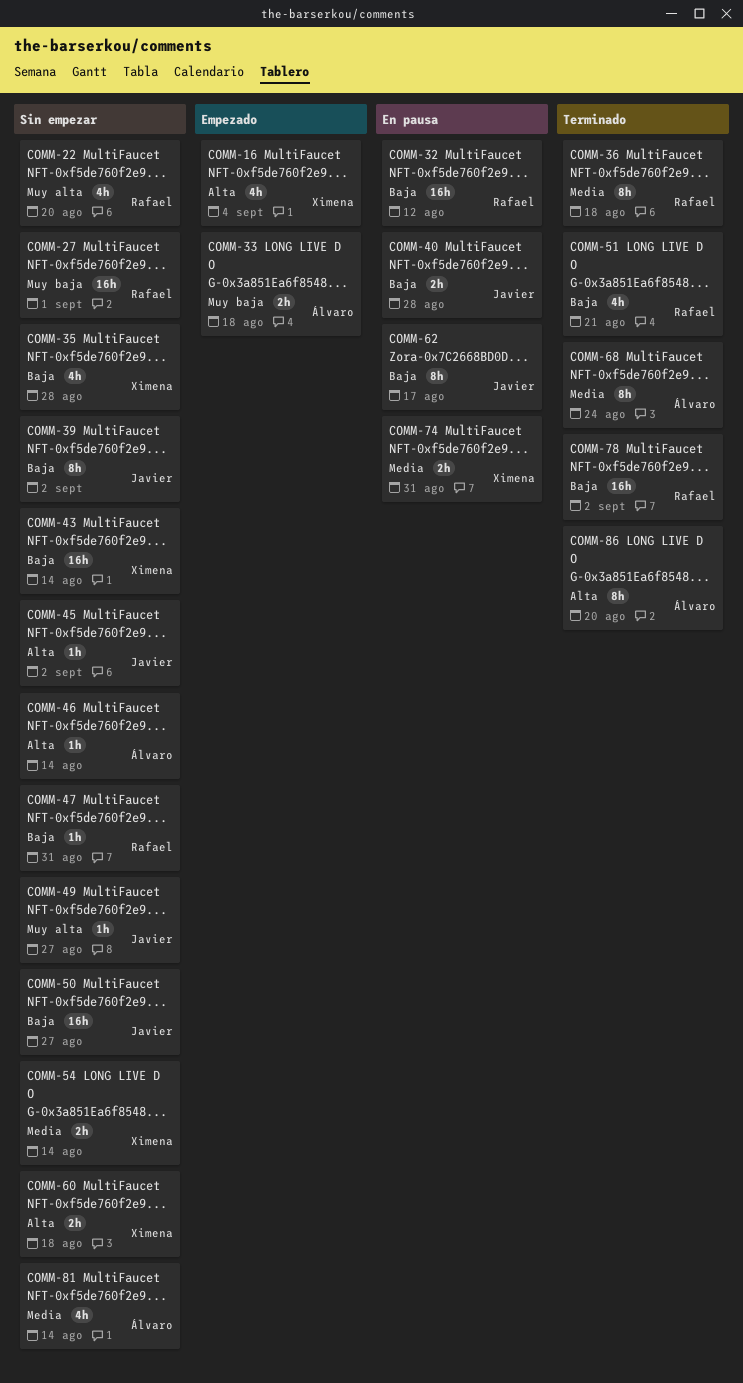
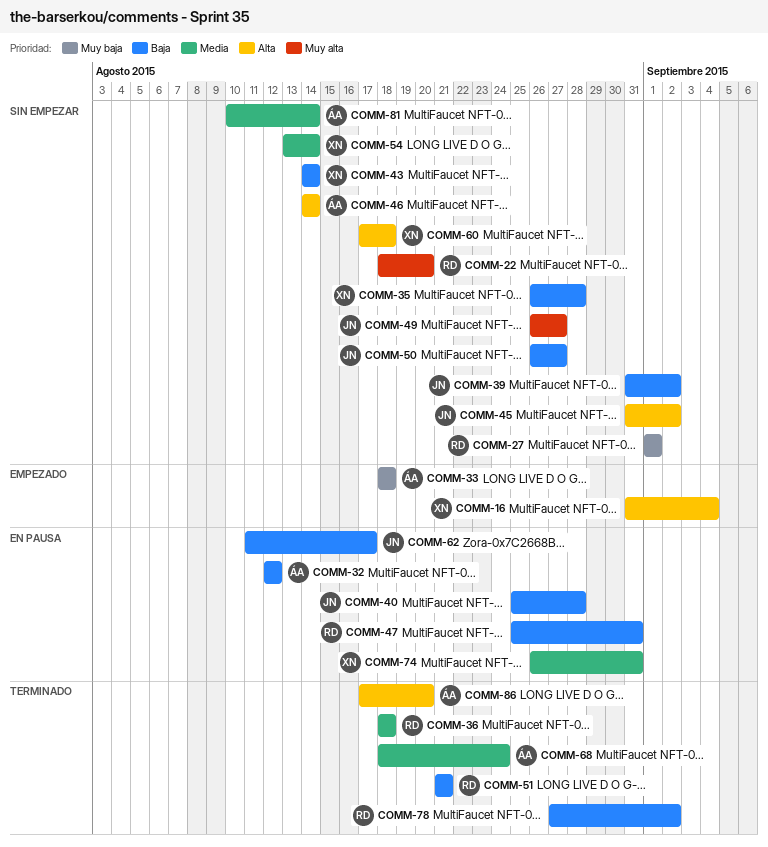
COMM-32, owner: Rafael -> Álvaro
COMM-47, status: Sin empezar -> En pausa

